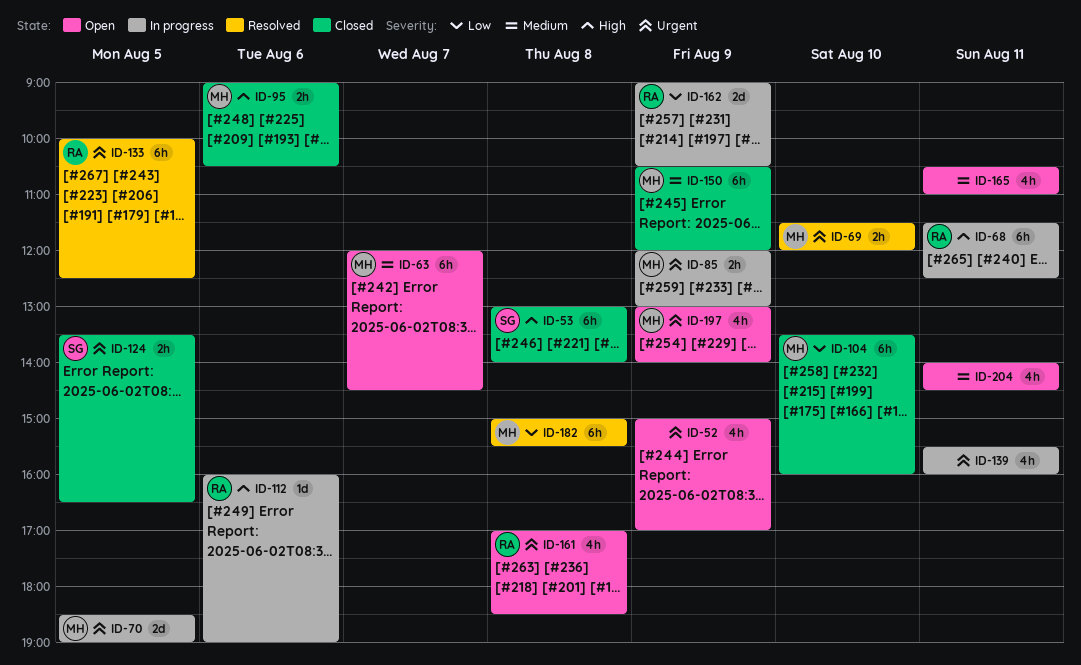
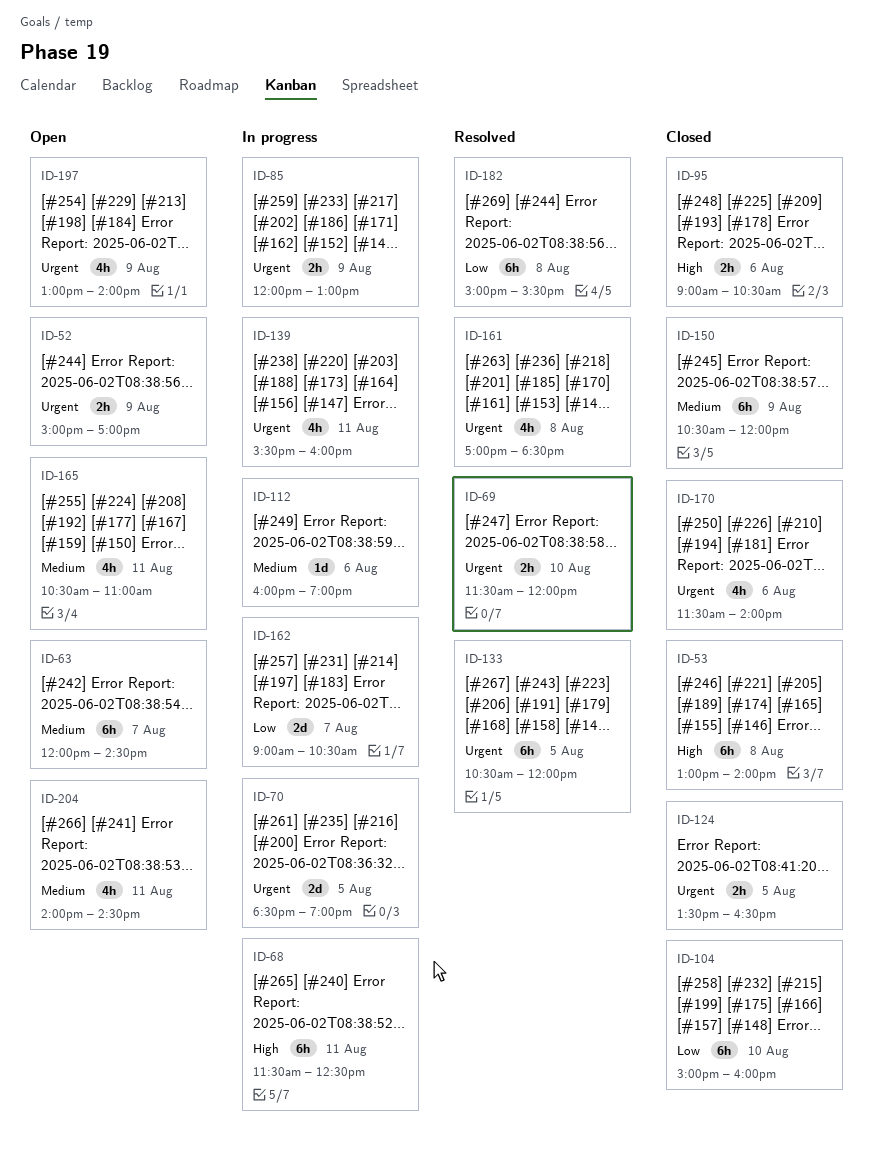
ID-52, estimate: 4h -> 2h
ID-104, begins: 13:30 -> 15:00
ID-112, priority: High -> Medium
ID-133, begins: 10:00 -> 10:30
ID-133, ends: 12:30 -> 12:00
ID-161, status: Open -> Resolved
ID-162, day: Aug 9 -> Aug 7
ID-170: none -> present

